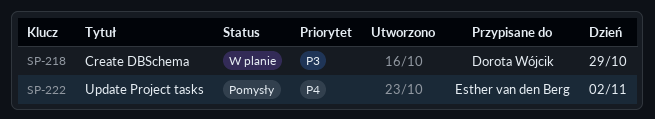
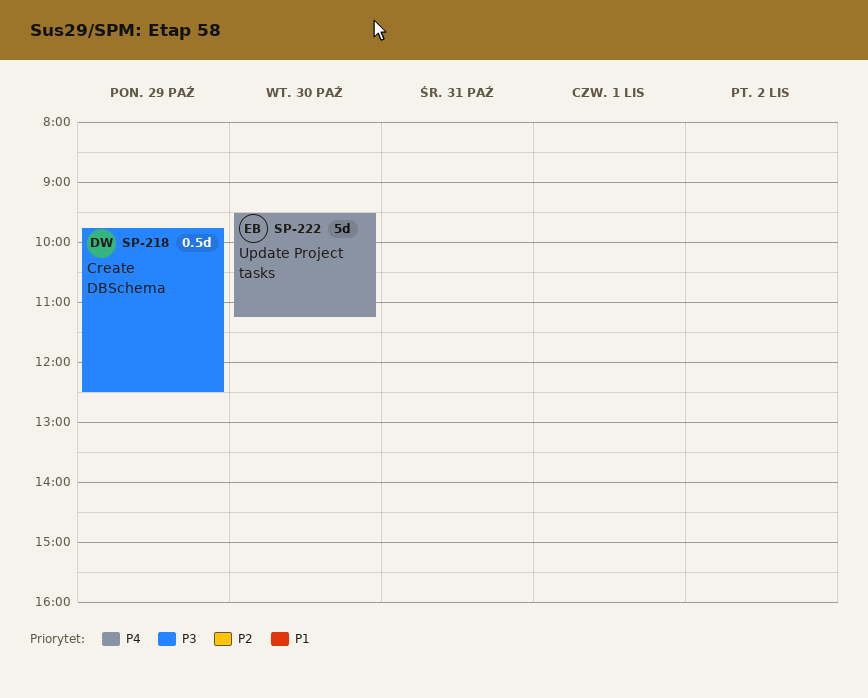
SP-222, day: Nov 2 -> Oct 30

